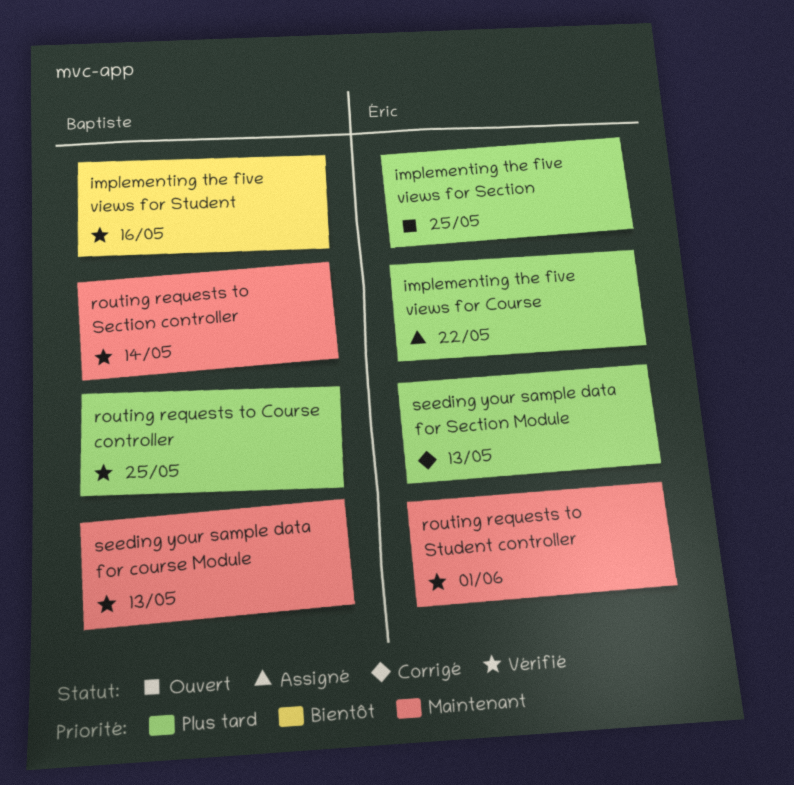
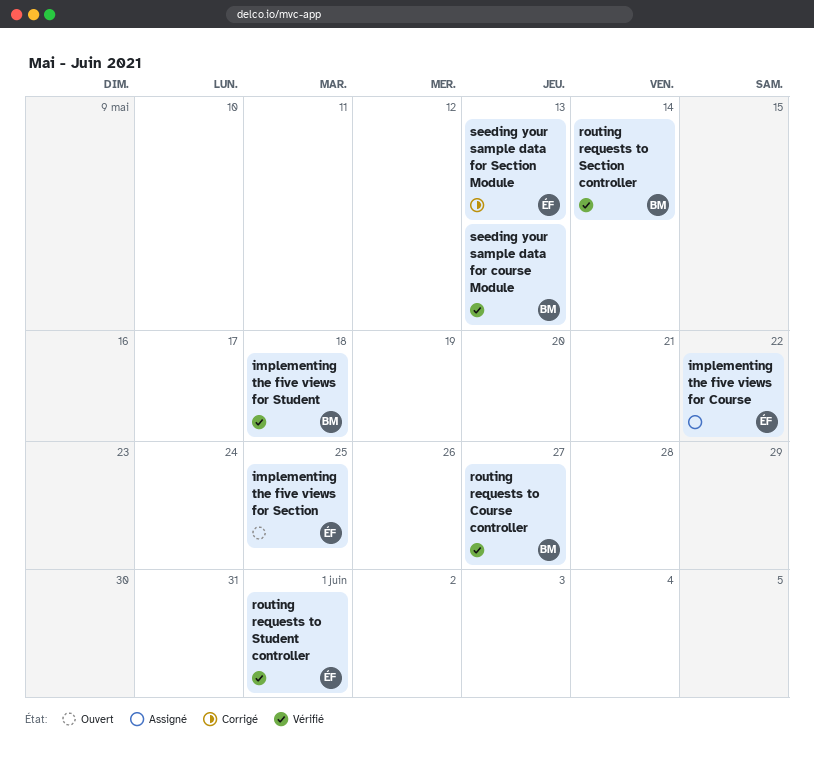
implementing the five views for Student, due: May 16 -> May 18
routing requests to Course controller, due: May 25 -> May 27

